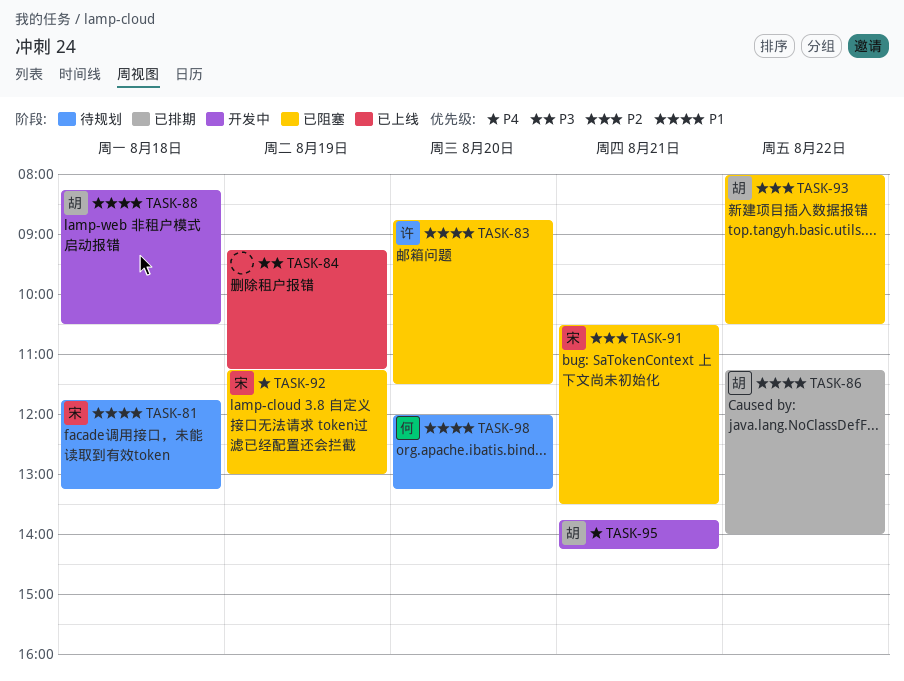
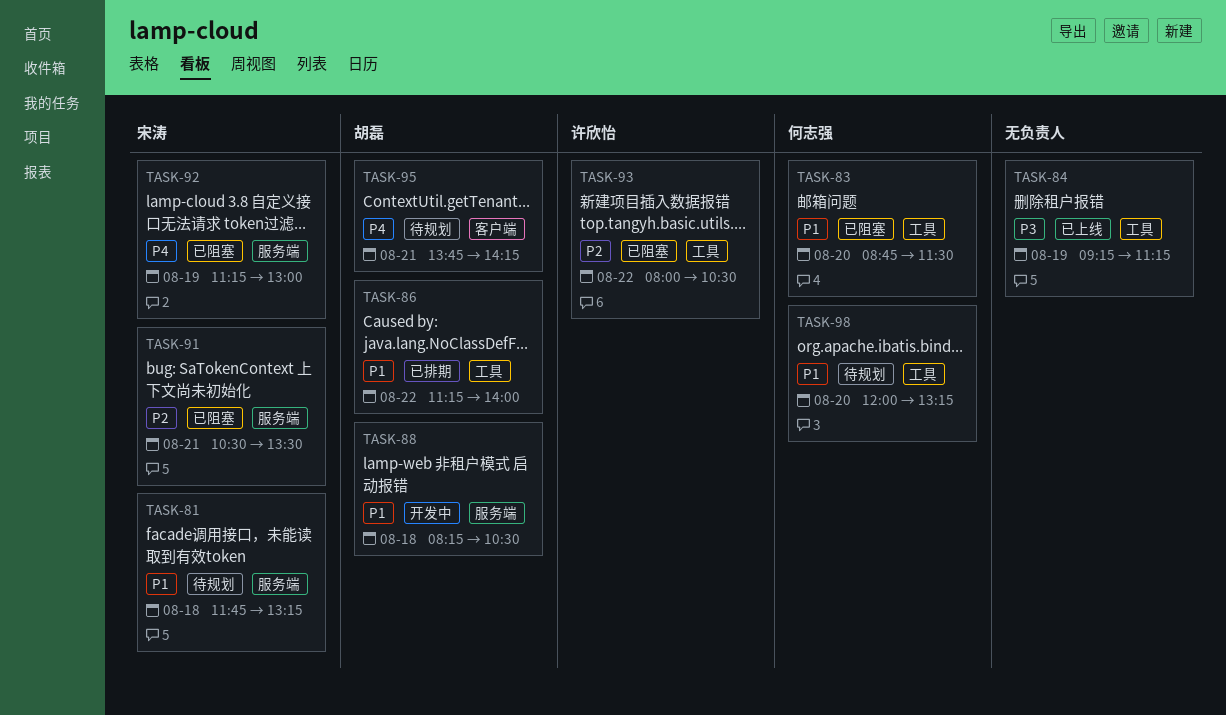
TASK-83, owner: 许欣怡 -> 何志强
TASK-93, owner: 胡磊 -> 许欣怡
TASK-95, status: 开发中 -> 待规划

